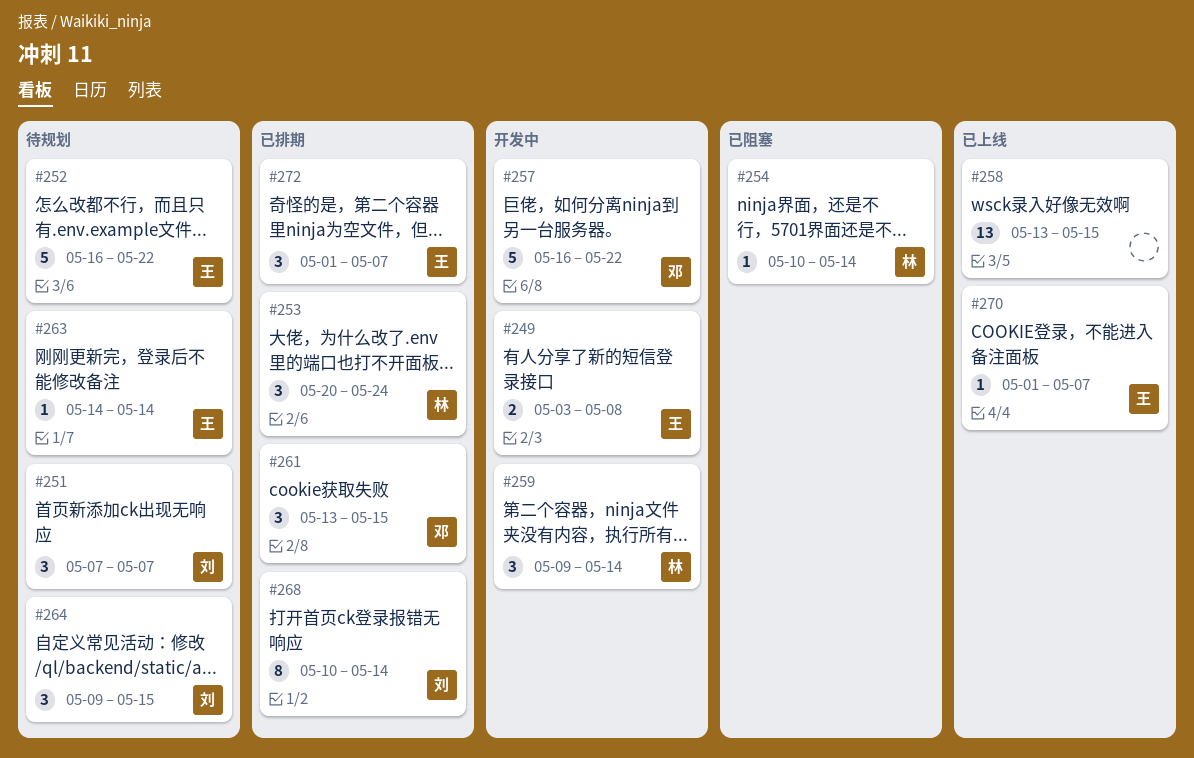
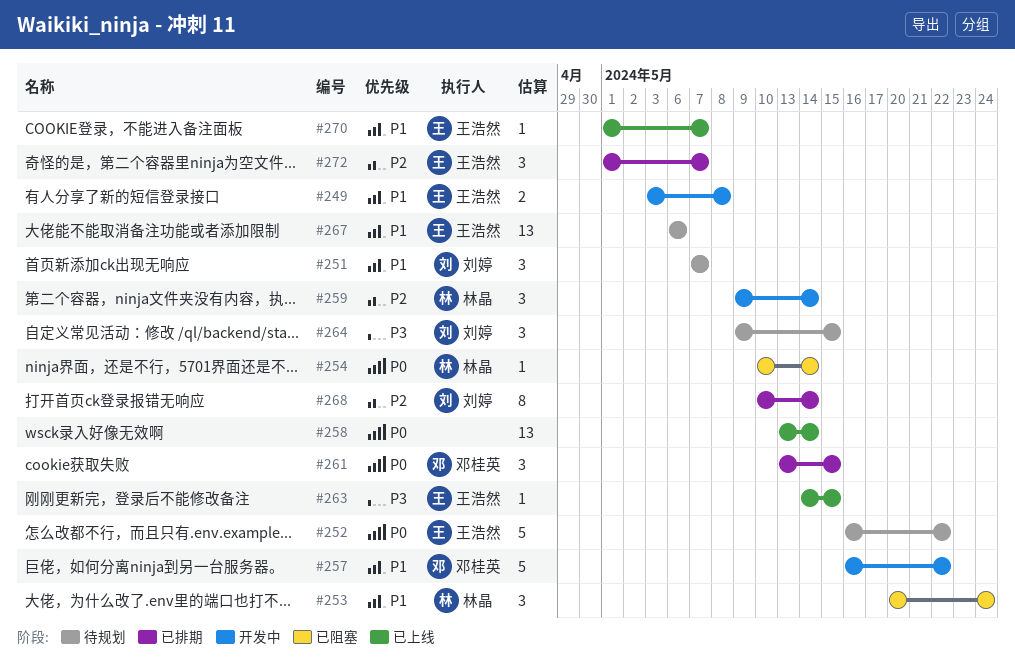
#253, status: 已排期 -> 已阻塞
#258, due: May 15 -> May 14
#263, status: 待规划 -> 已上线
#263, due: May 14 -> May 15
#267: none -> present

